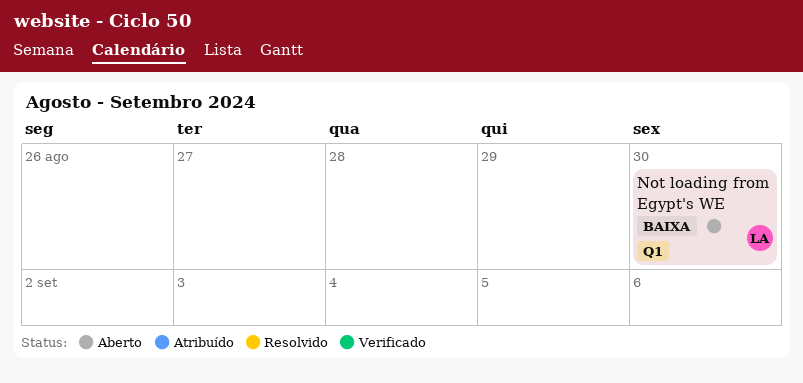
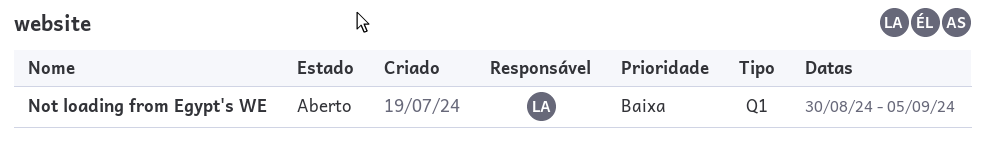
Not loading from Egypt's WE, due: Aug 30 -> Sep 5

